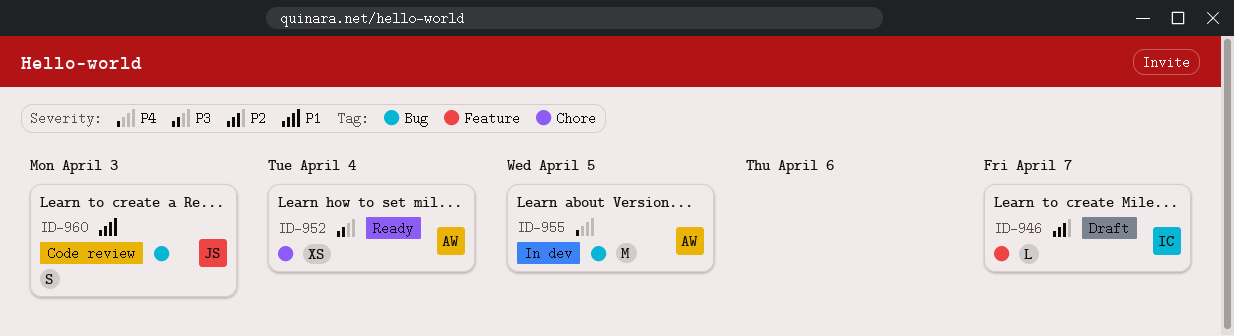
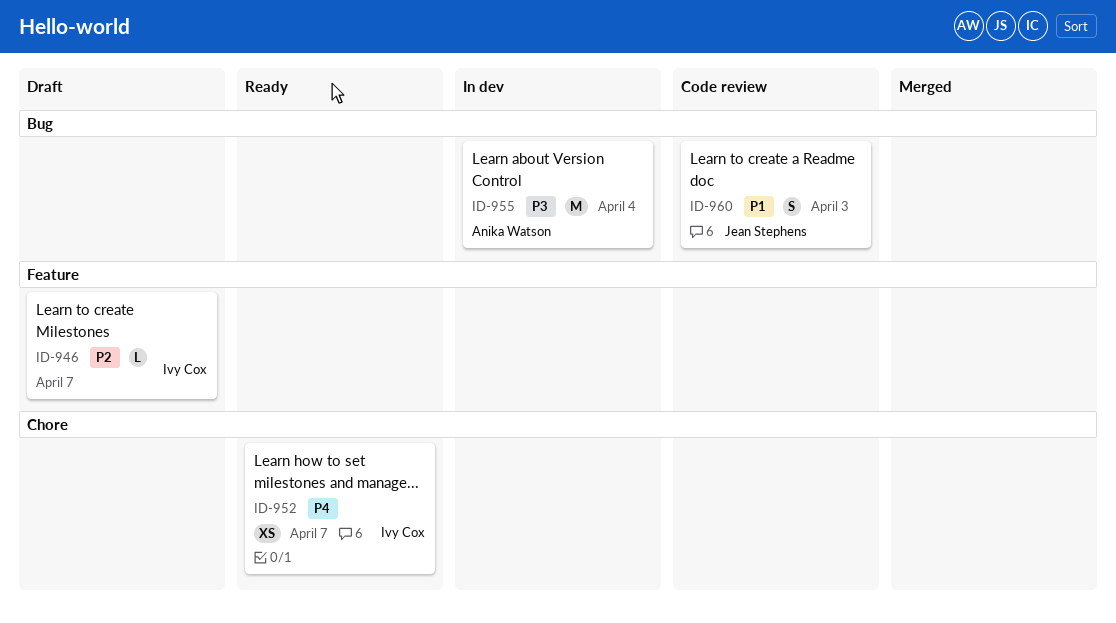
ID-952, owner: Anika Watson -> Ivy Cox
ID-952, priority: P3 -> P4
ID-952, due: Apr 4 -> Apr 7
ID-955, priority: P4 -> P3
ID-955, due: Apr 5 -> Apr 4

